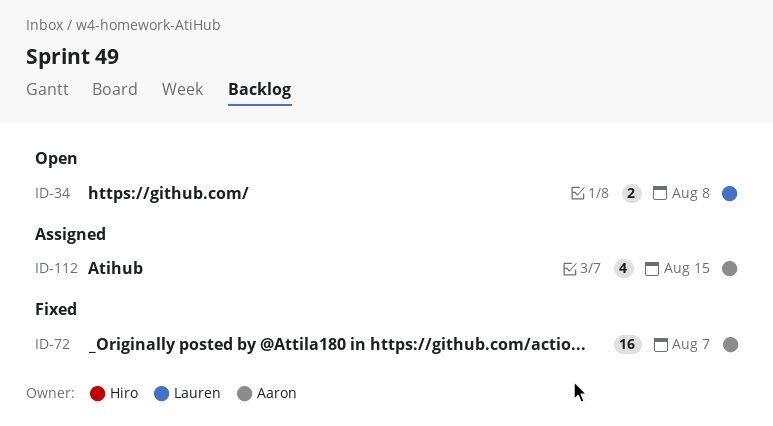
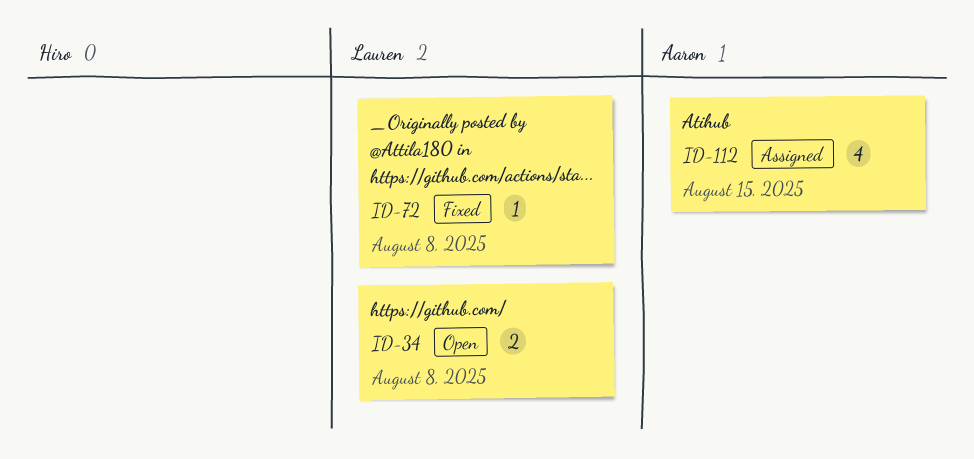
ID-72, owner: Aaron -> Lauren
ID-72, estimate: 16 -> 1
ID-72, due: Aug 7 -> Aug 8

